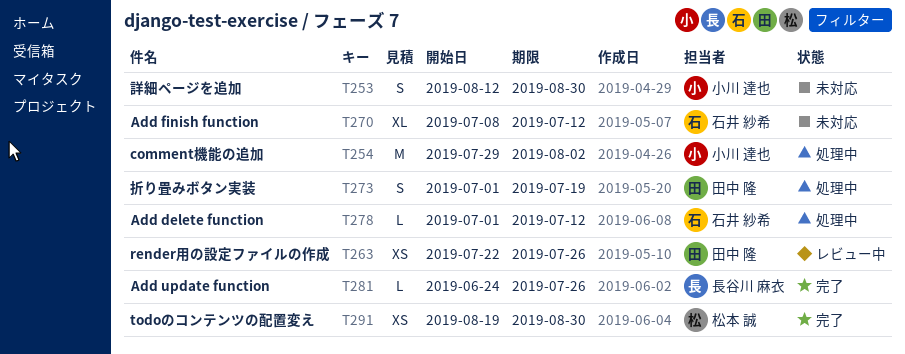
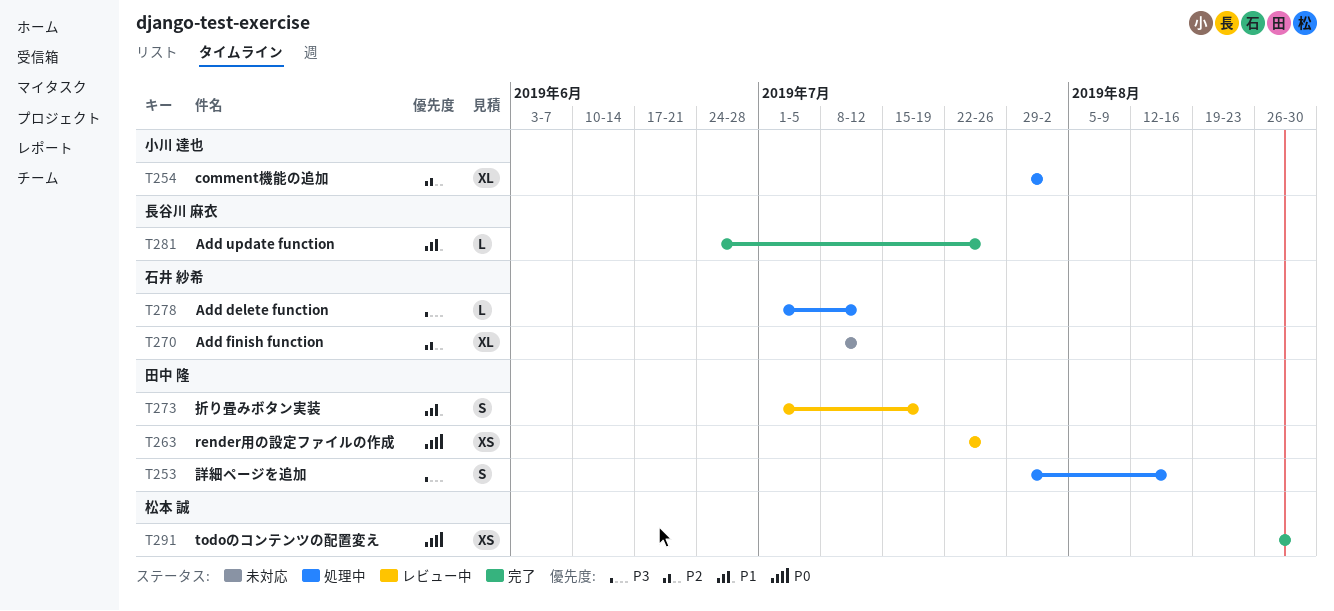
T253, status: 未対応 -> 処理中
T253, owner: 小川 達也 -> 田中 隆
T253, start: Aug 12 -> Jul 29
T253, due: Aug 30 -> Aug 16
T254, estimate: M -> XL
T273, status: 処理中 -> レビュー中
T291, start: Aug 19 -> Aug 26

